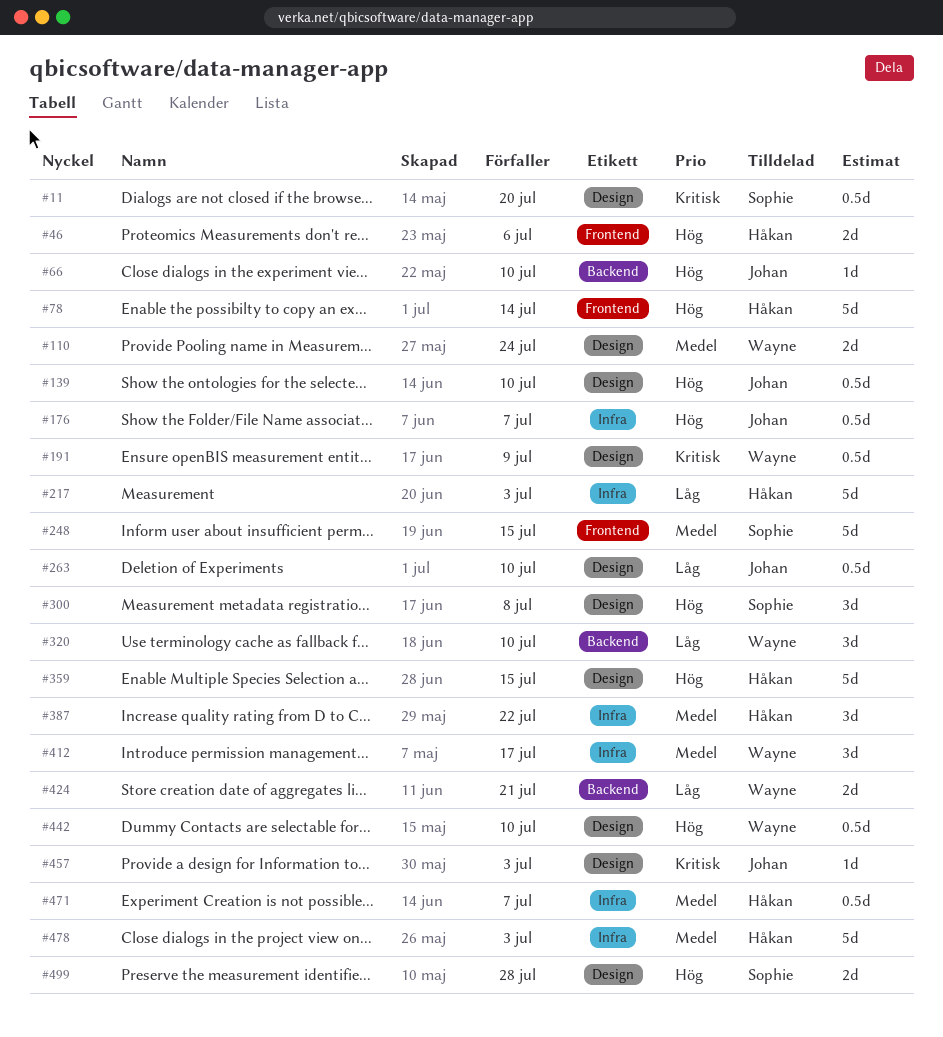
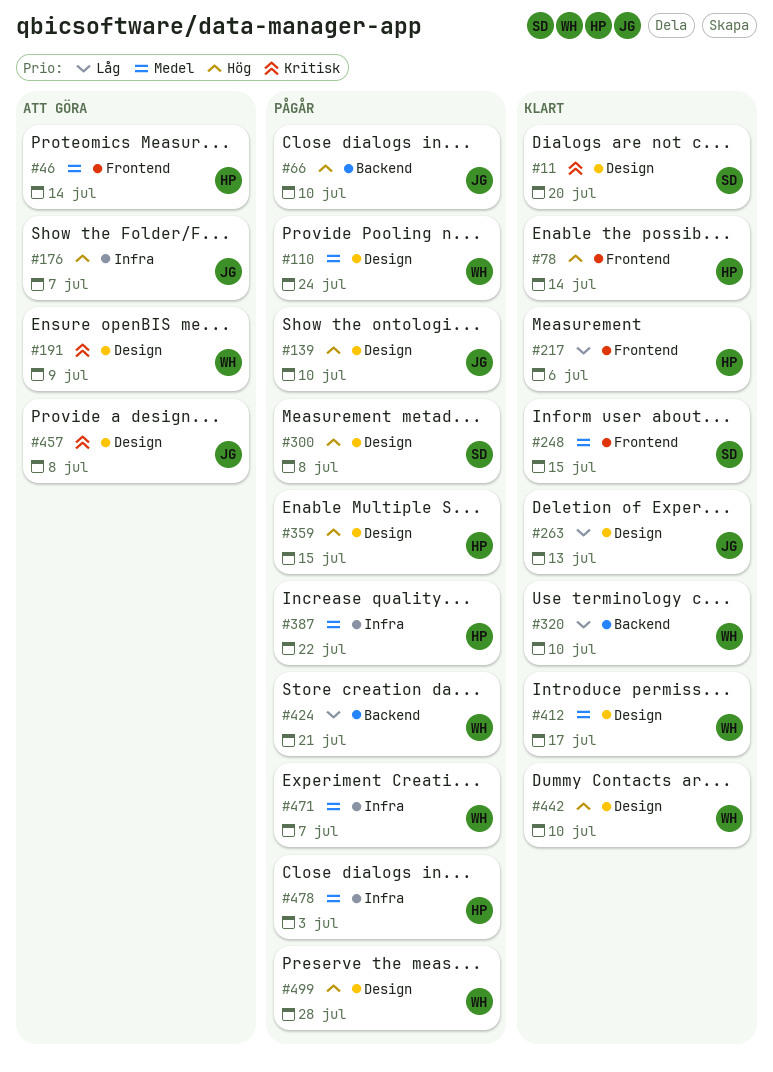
#46, priority: Hög -> Medel
#46, due: Jul 6 -> Jul 14
#217, label: Infra -> Frontend
#217, due: Jul 3 -> Jul 6
#263, due: Jul 10 -> Jul 13
#412, label: Infra -> Design
#457, due: Jul 3 -> Jul 8
#471, owner: Håkan -> Wayne
#499, owner: Sophie -> Wayne

